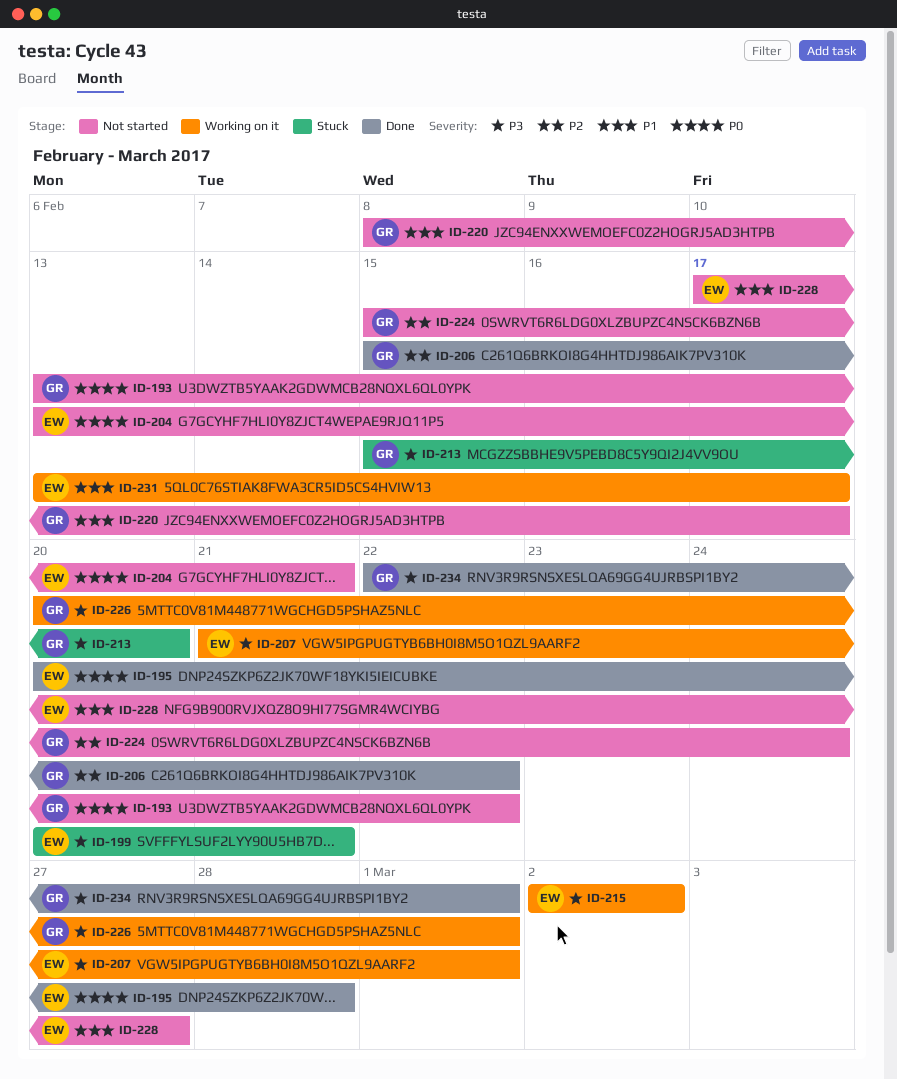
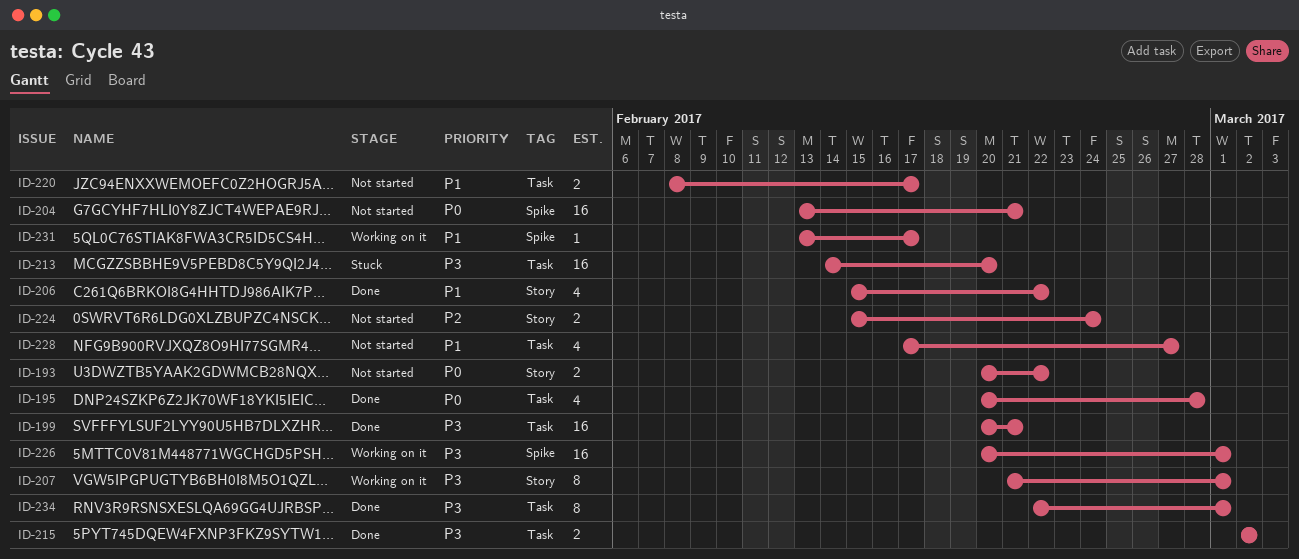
ID-193, start: Feb 13 -> Feb 20
ID-199, status: Stuck -> Done
ID-206, priority: P2 -> P1
ID-213, start: Feb 15 -> Feb 14
ID-215, status: Working on it -> Done

